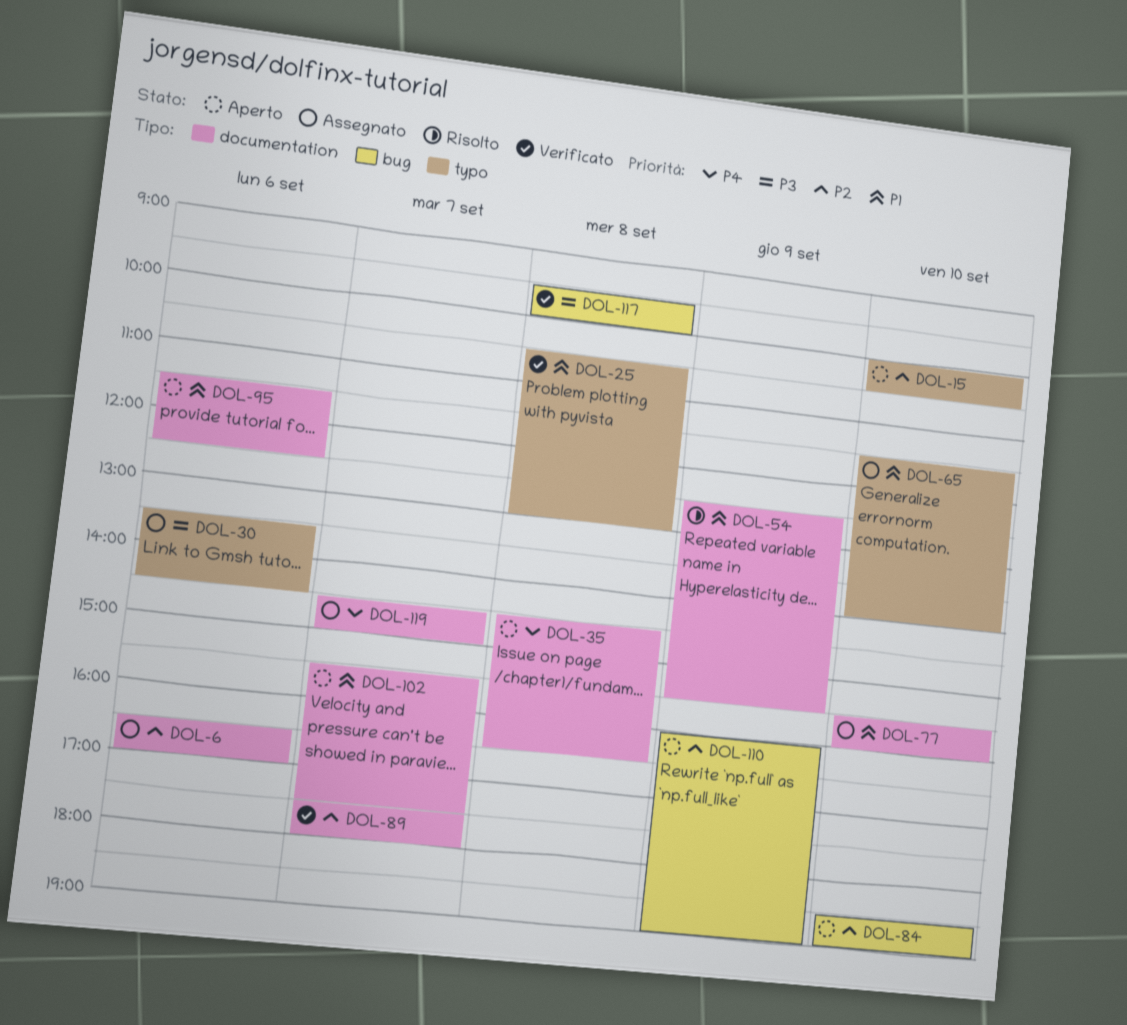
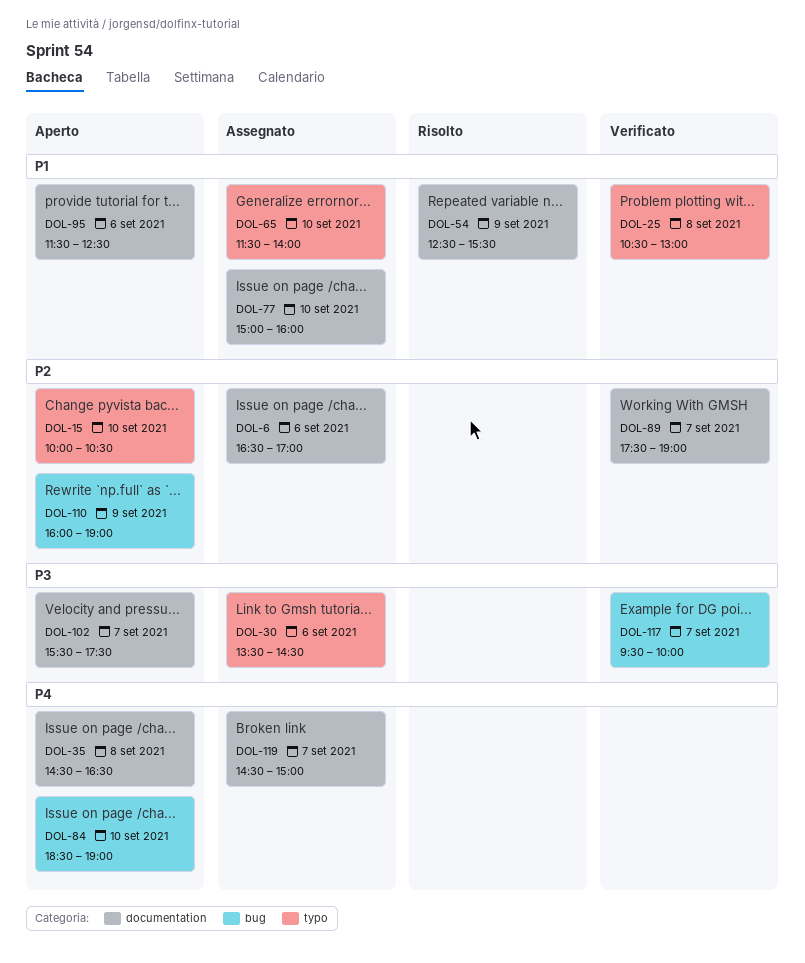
DOL-77, begins: 15:30 -> 15:00
DOL-84, priority: P2 -> P4
DOL-89, ends: 18:00 -> 19:00
DOL-102, priority: P1 -> P3
DOL-117, day: Sep 8 -> Sep 7

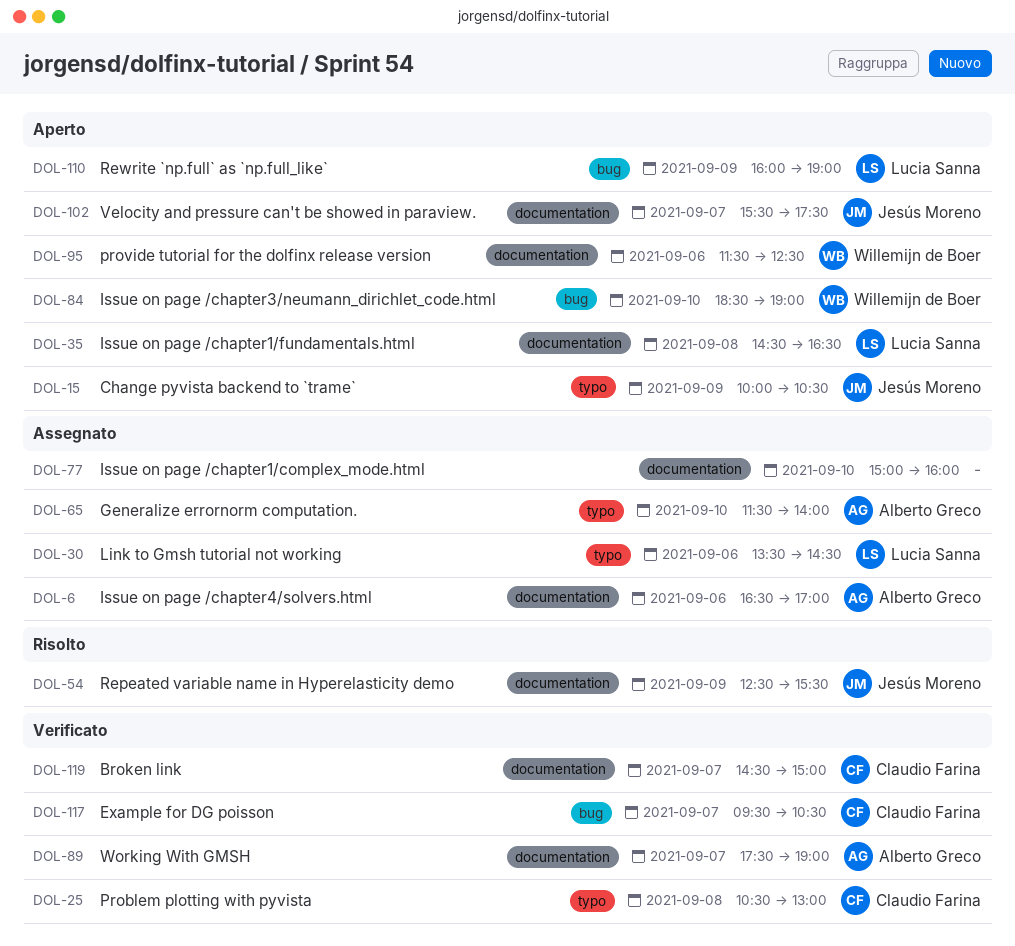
DOL-15, day: Sep 10 -> Sep 9
DOL-117, ends: 10:00 -> 10:30
DOL-119, status: Assegnato -> Verificato

